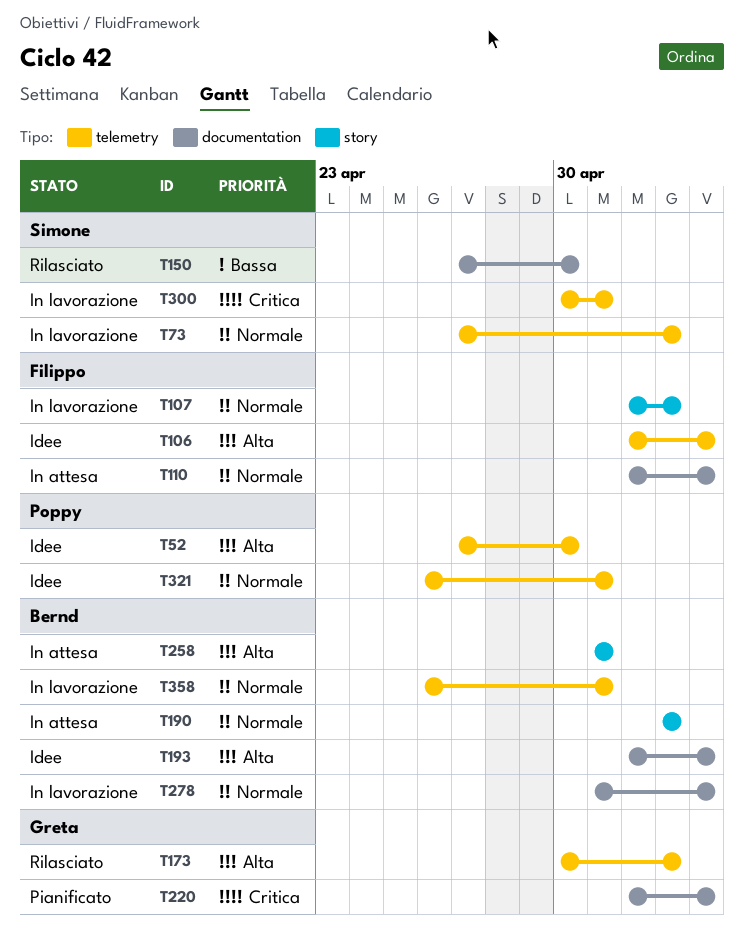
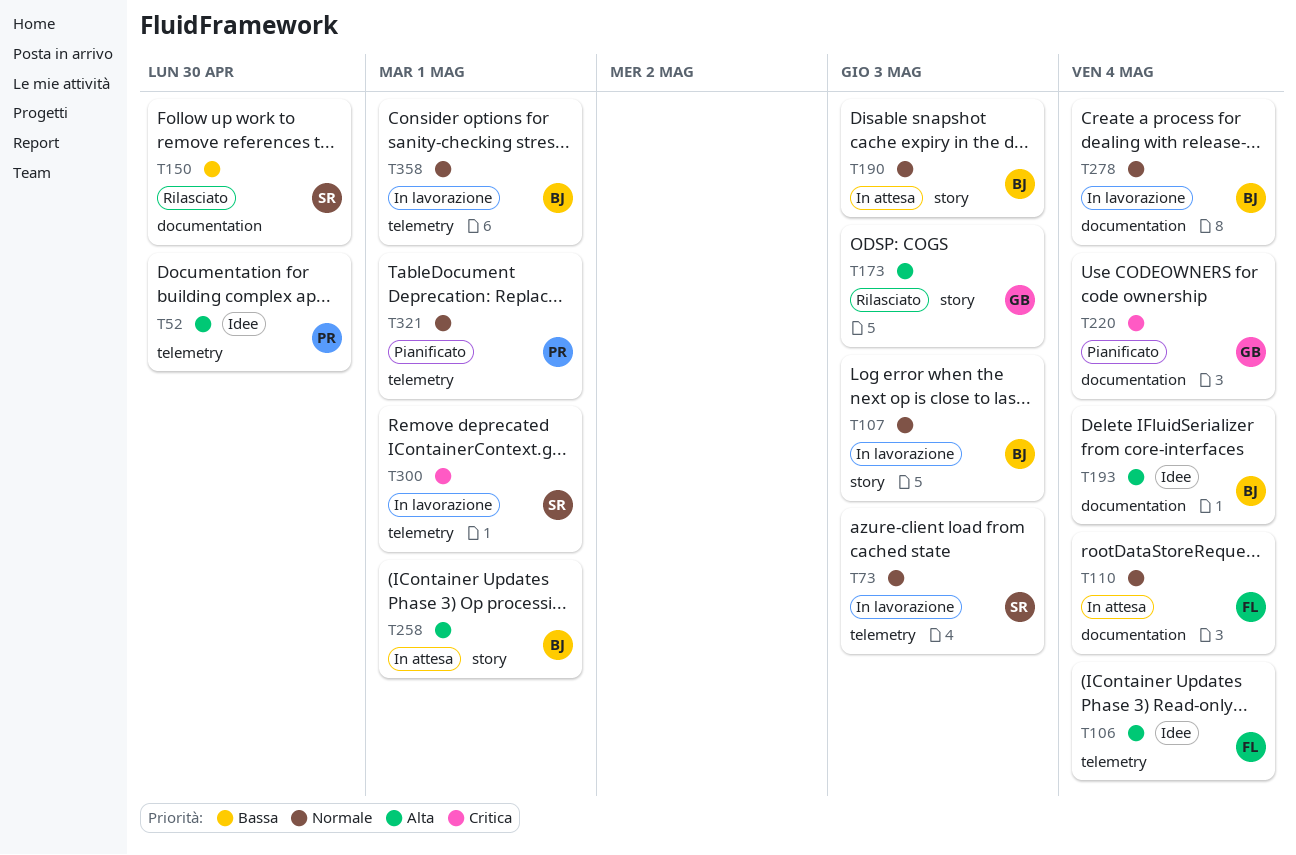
T107, owner: Filippo -> Bernd
T173, label: telemetry -> story
T321, status: Idee -> Pianificato

